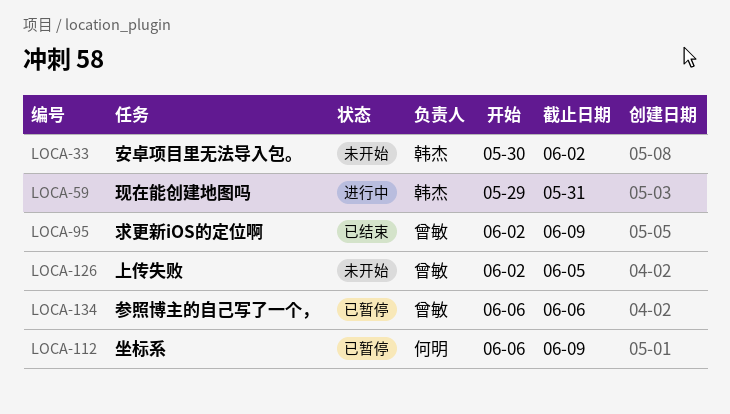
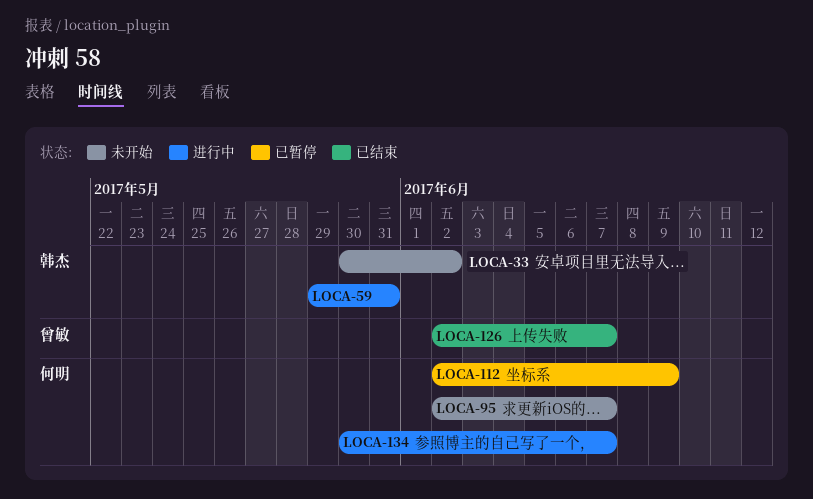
LOCA-95, status: 已结束 -> 未开始
LOCA-95, owner: 曾敏 -> 何明
LOCA-95, due: Jun 9 -> Jun 7
LOCA-112, start: Jun 6 -> Jun 2
LOCA-126, status: 未开始 -> 已结束
LOCA-126, due: Jun 5 -> Jun 7
LOCA-134, status: 已暂停 -> 进行中
LOCA-134, owner: 曾敏 -> 何明
LOCA-134, start: Jun 6 -> May 30
LOCA-134, due: Jun 6 -> Jun 7

